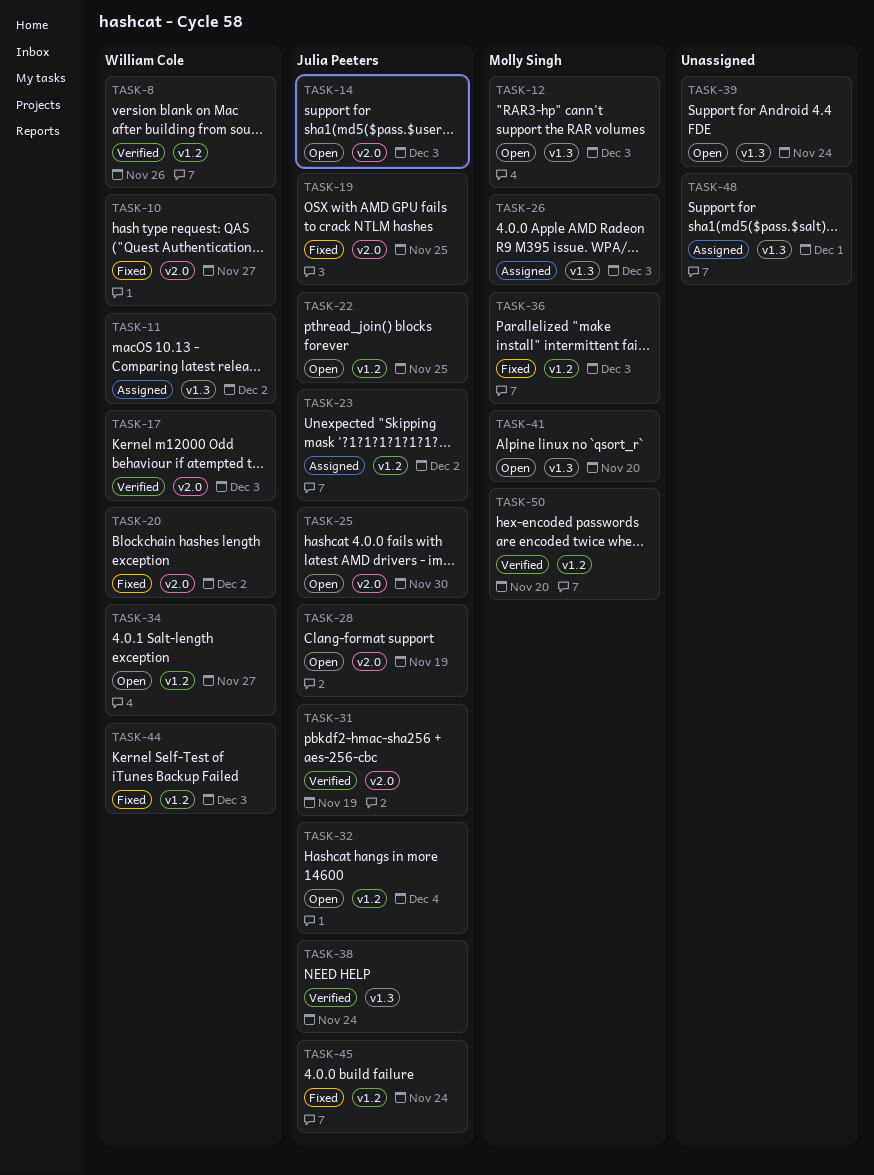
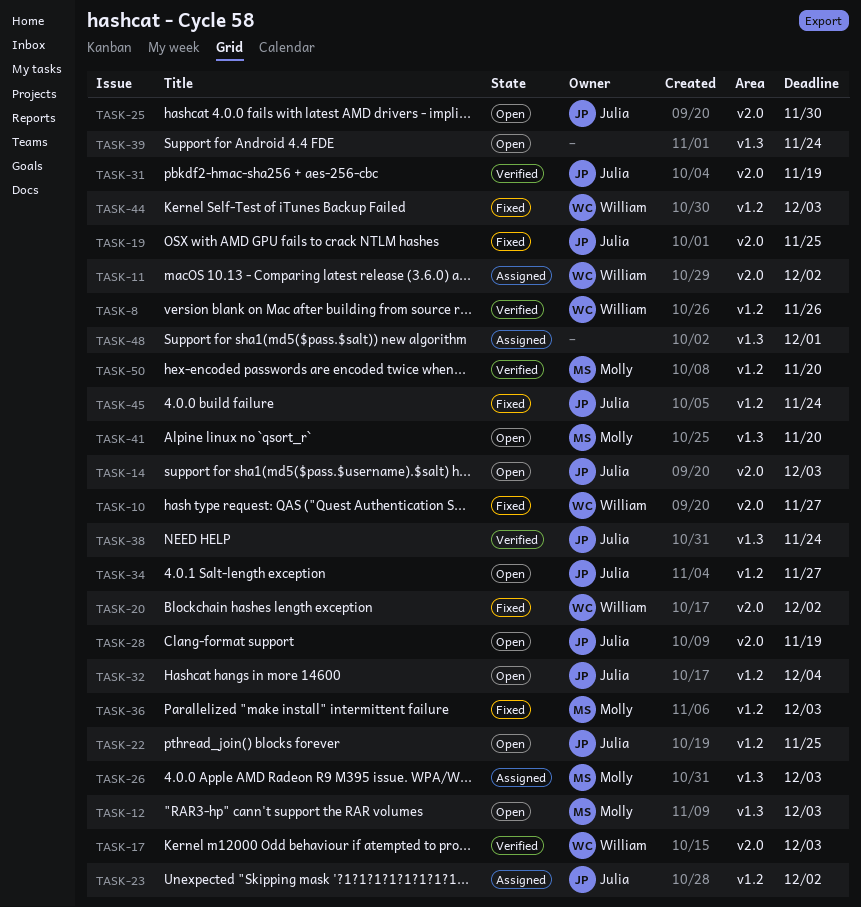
TASK-11, label: v1.3 -> v2.0
TASK-34, owner: William Cole -> Julia Peeters

